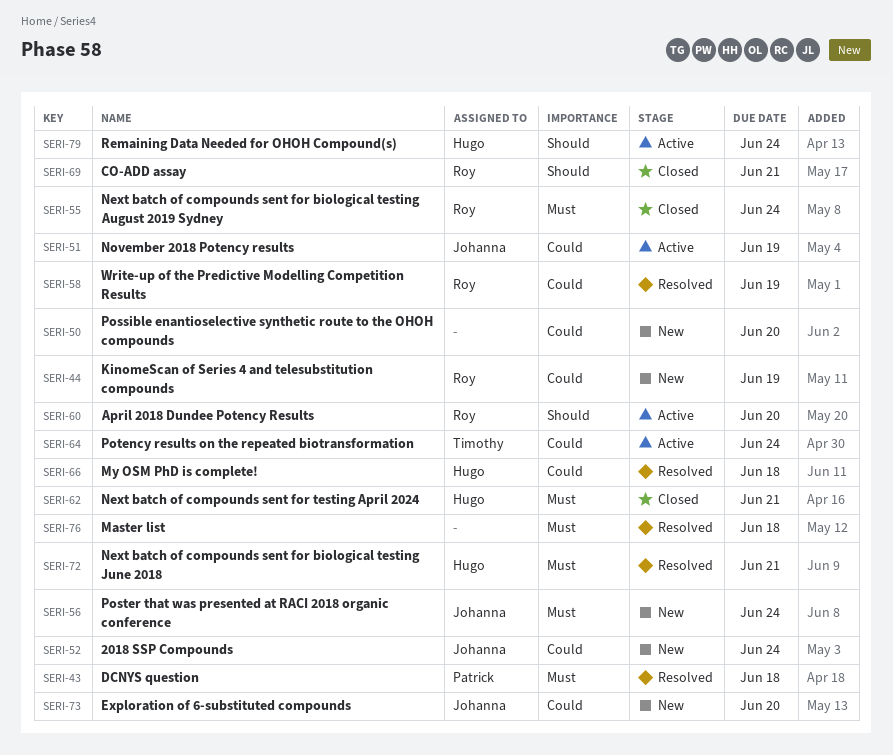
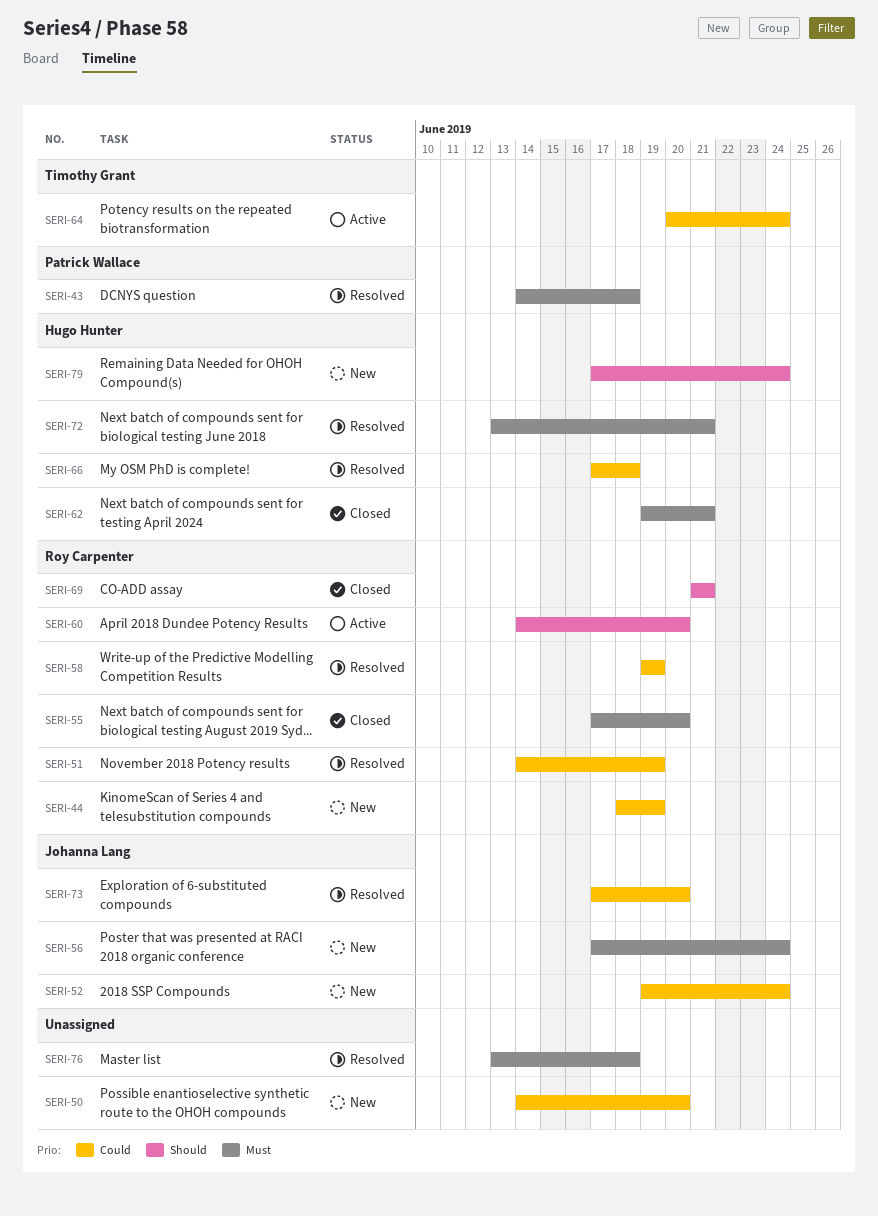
SERI-51, status: Active -> Resolved
SERI-51, owner: Johanna Lang -> Roy Carpenter
SERI-55, due: Jun 24 -> Jun 20
SERI-73, status: New -> Resolved
SERI-79, status: Active -> New

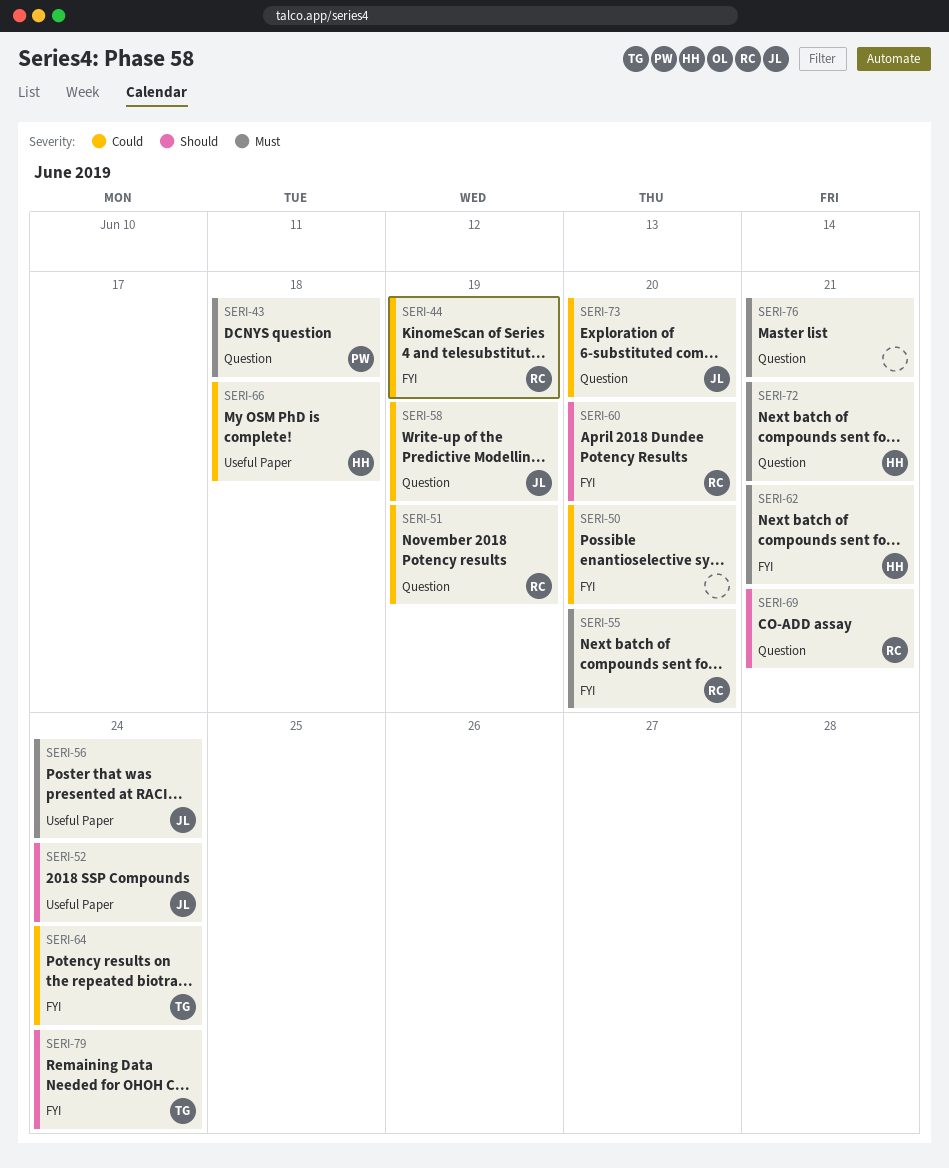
SERI-52, priority: Could -> Should
SERI-58, owner: Roy Carpenter -> Johanna Lang
SERI-76, due: Jun 18 -> Jun 21
SERI-79, owner: Hugo Hunter -> Timothy Grant

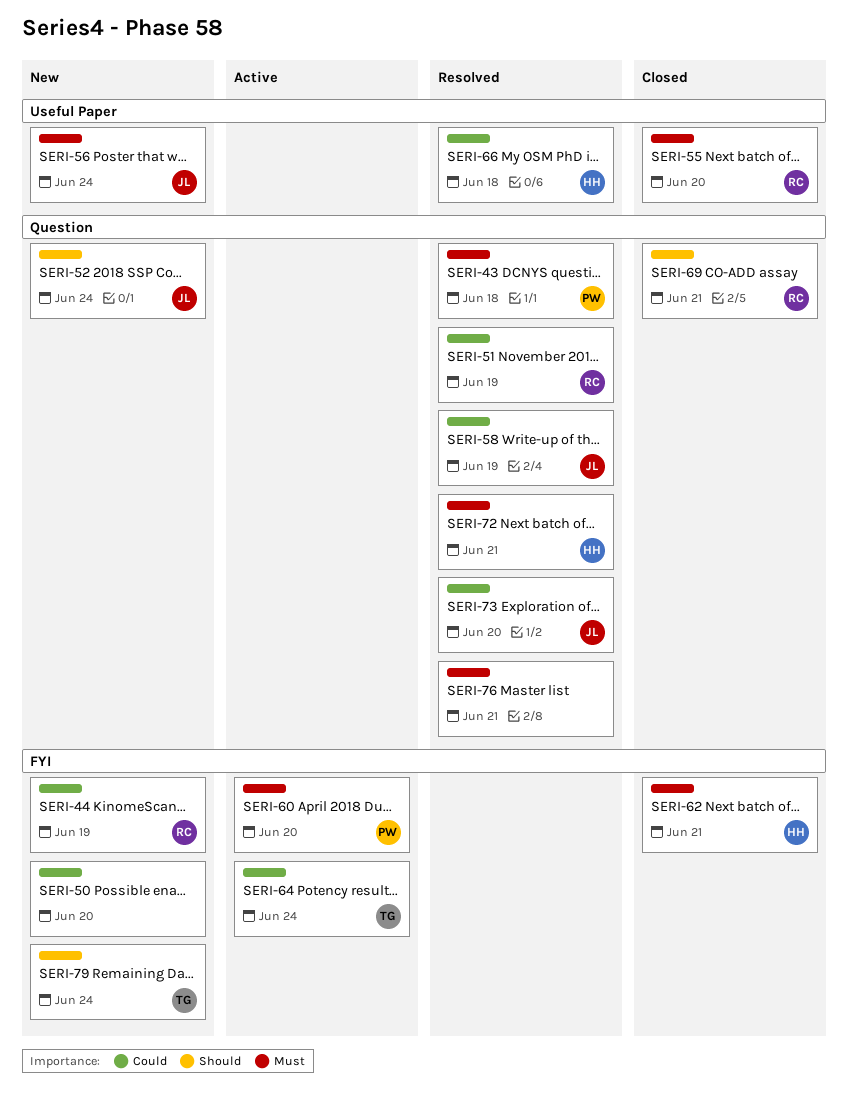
SERI-52, label: Useful Paper -> Question
SERI-55, label: FYI -> Useful Paper
SERI-60, owner: RC -> PW
SERI-60, priority: Should -> Must

